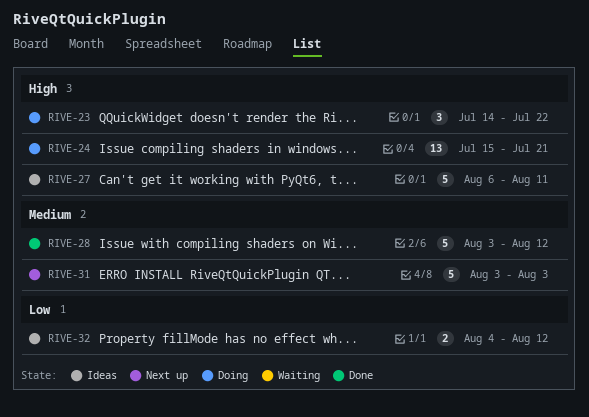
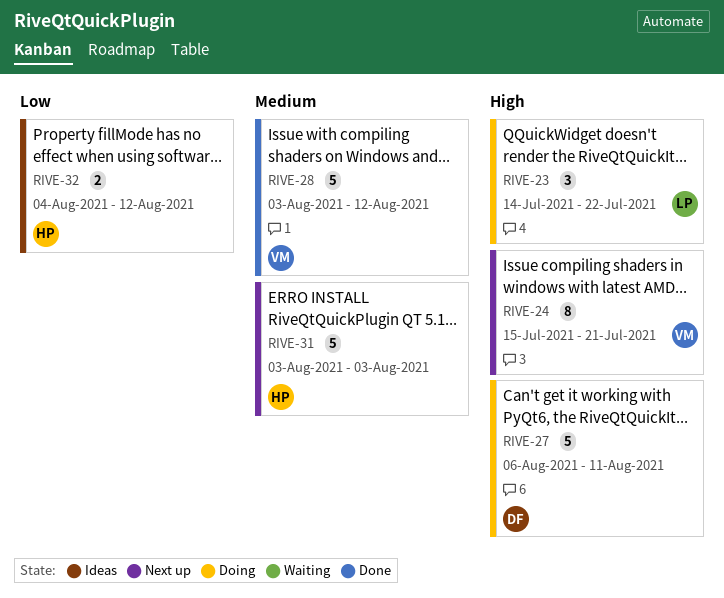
RIVE-24, status: Doing -> Next up
RIVE-24, estimate: 13 -> 8
RIVE-27, status: Ideas -> Doing

